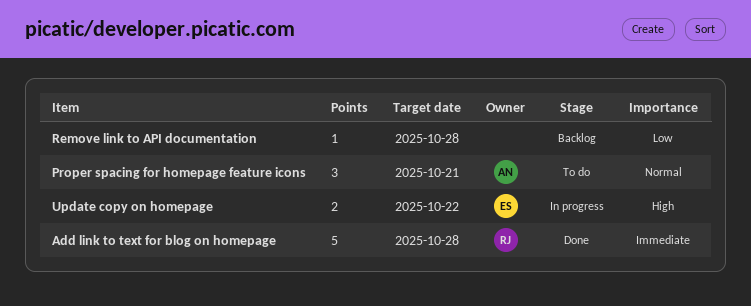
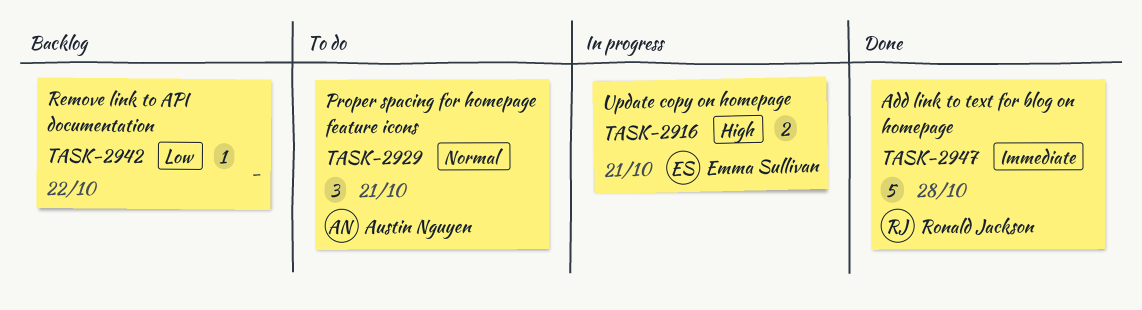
Remove link to API documentation, due: Oct 28 -> Oct 22
Update copy on homepage, due: Oct 22 -> Oct 21

